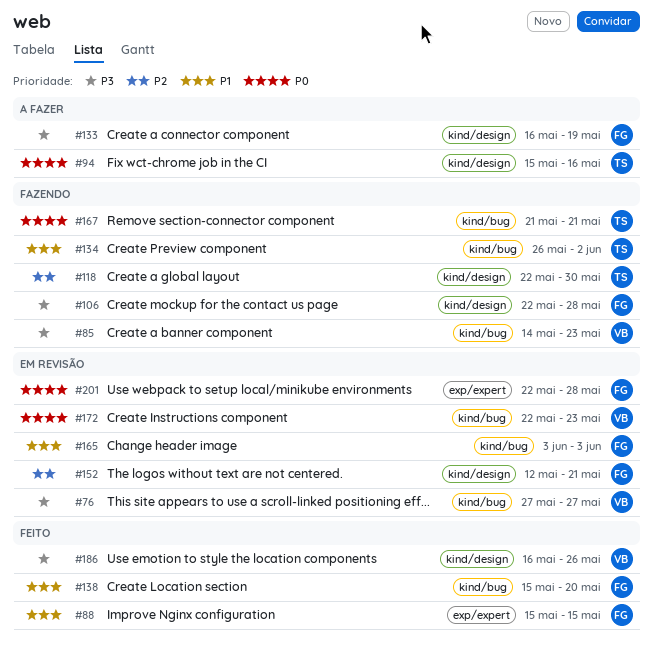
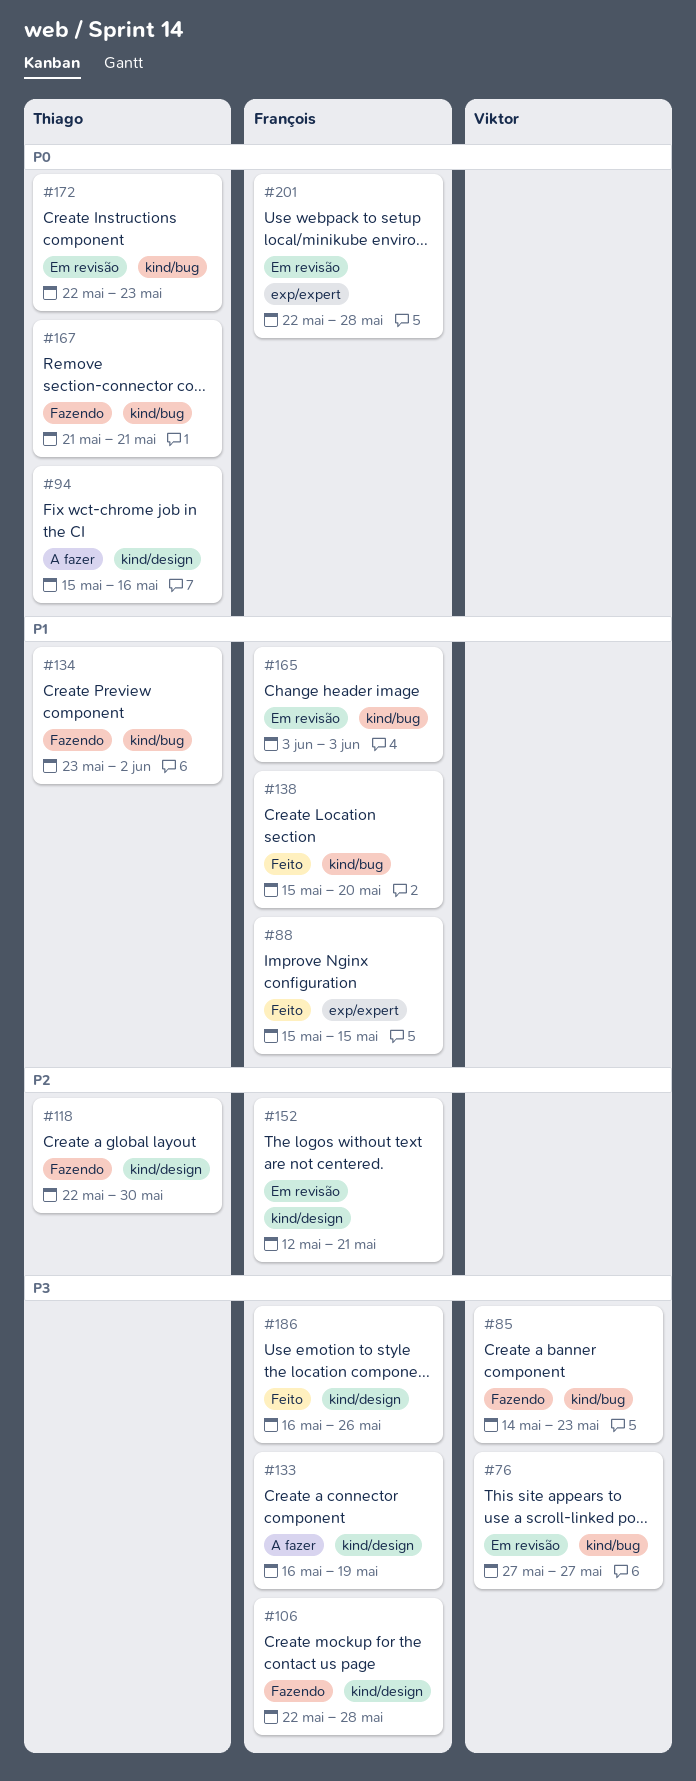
#134, start: May 26 -> May 23
#172, owner: Viktor -> Thiago
#186, owner: Viktor -> François

